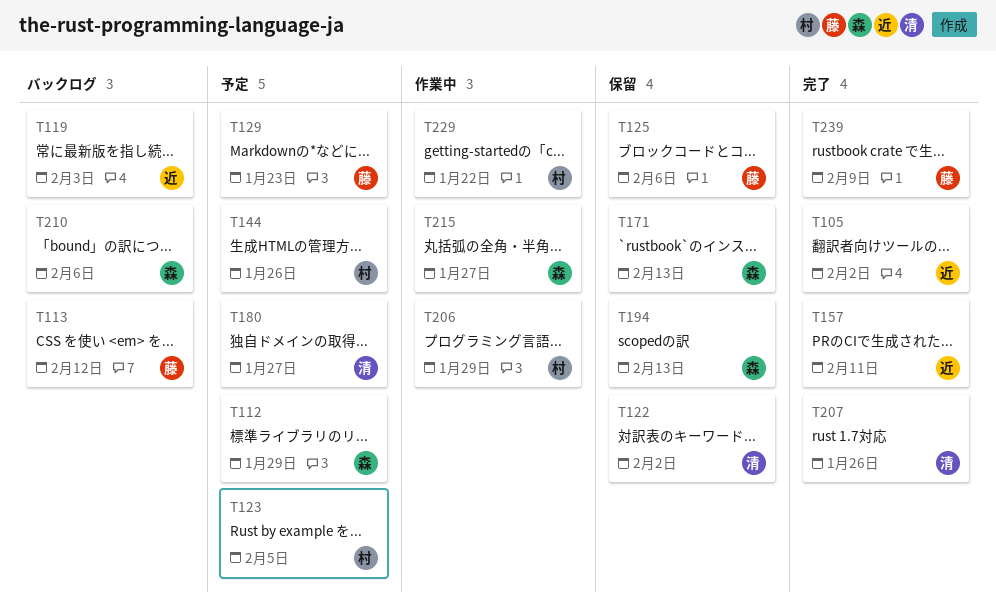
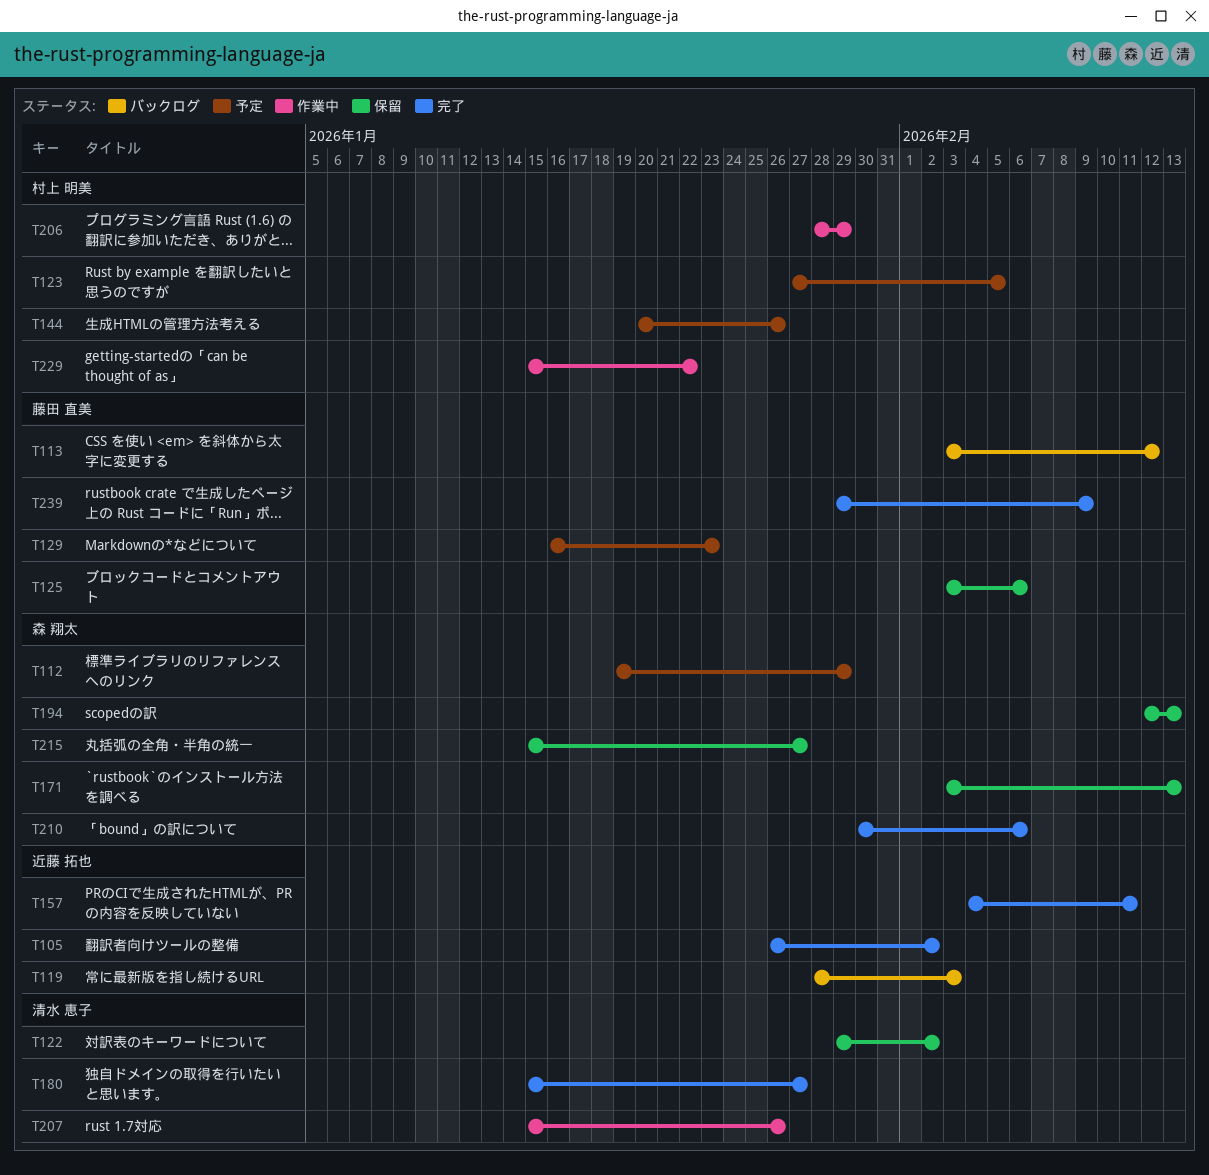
T180, status: 予定 -> 完了
T207, status: 完了 -> 作業中
T210, status: バックログ -> 完了
T215, status: 作業中 -> 保留

